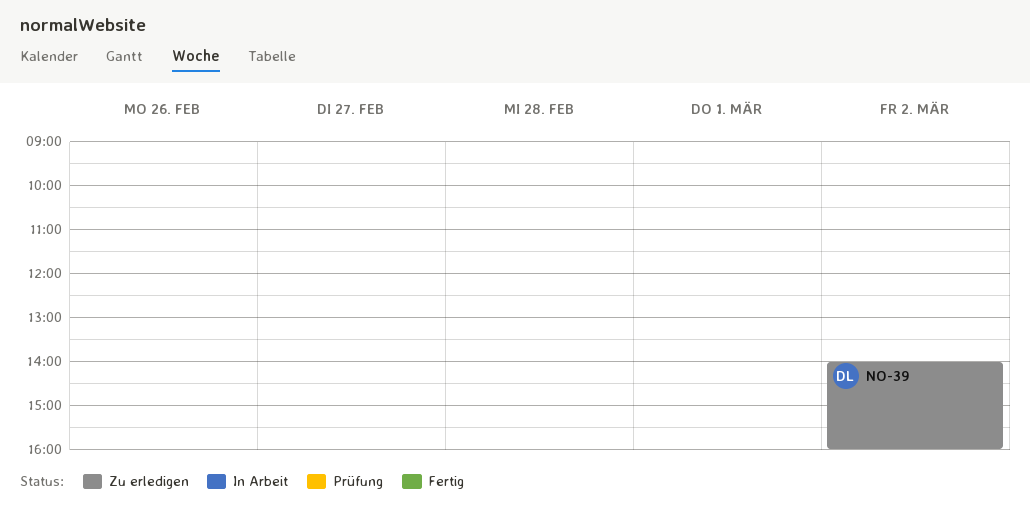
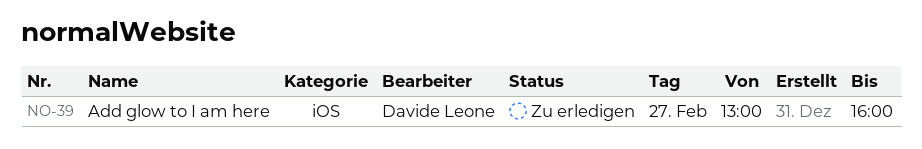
NO-39, day: Mar 2 -> Feb 27
NO-39, begins: 14:00 -> 13:00

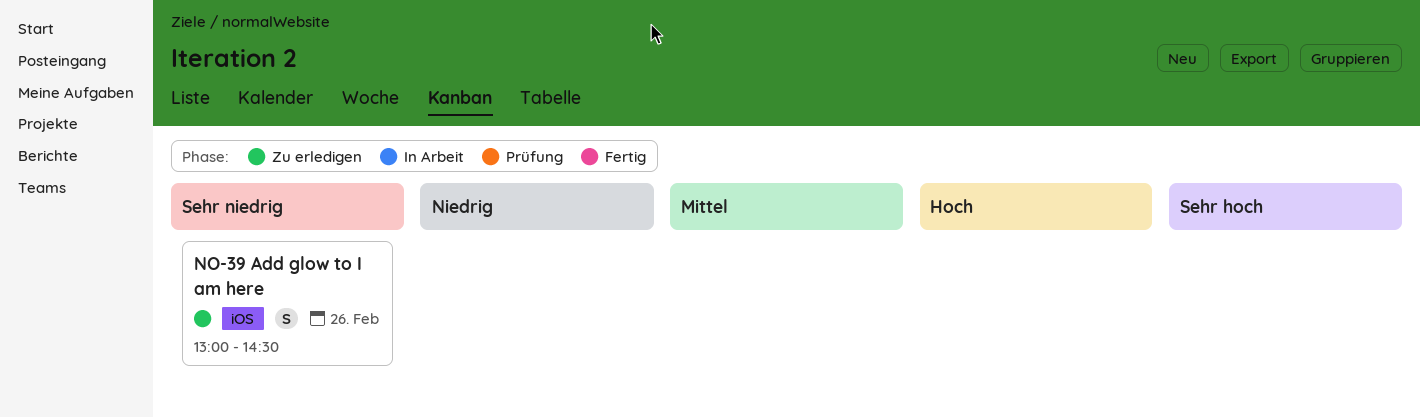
NO-39, day: Feb 27 -> Feb 26
NO-39, ends: 16:00 -> 14:30

